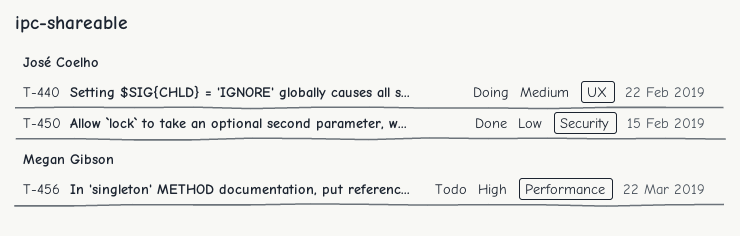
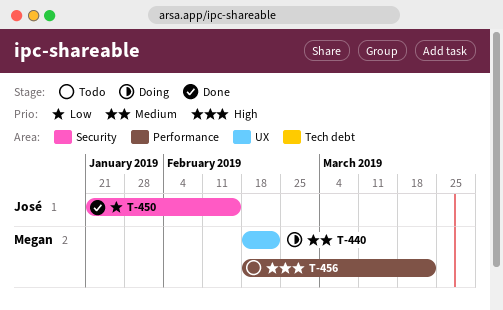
T-440, owner: José Coelho -> Megan Gibson

